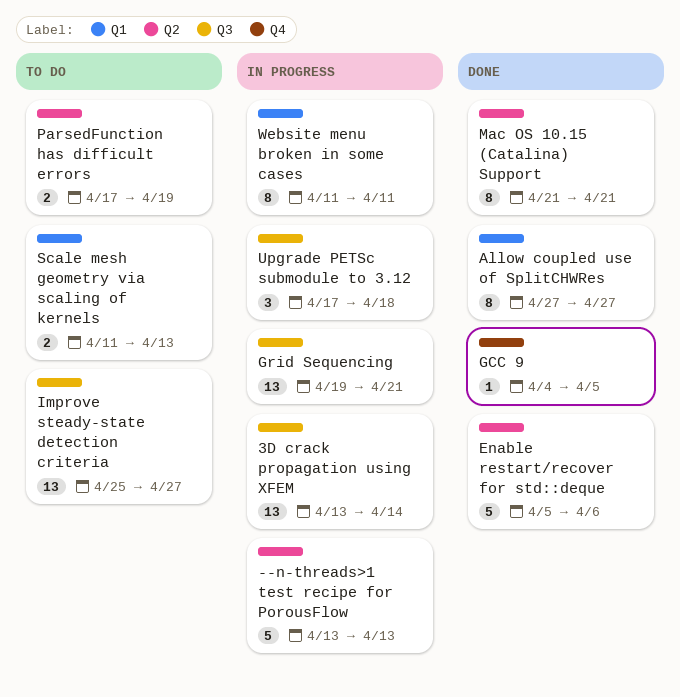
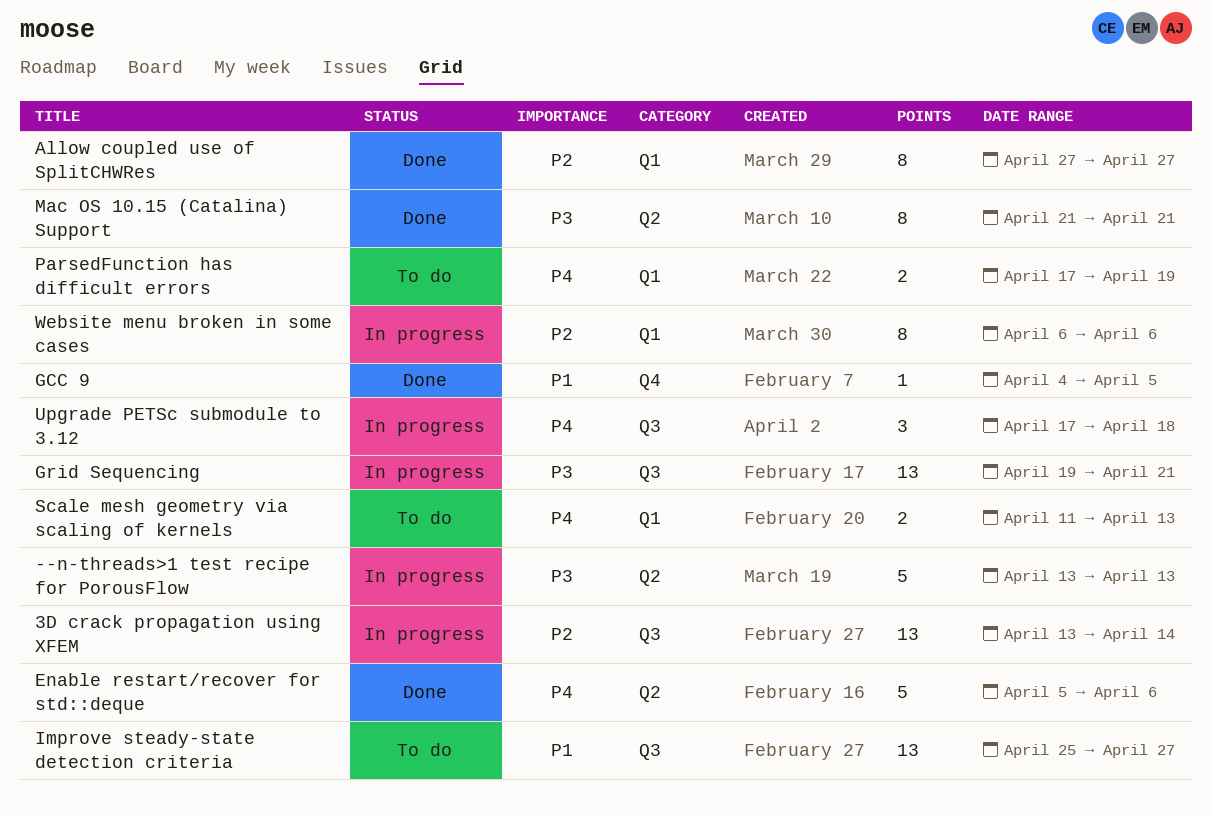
ParsedFunction has difficult errors, label: Q2 -> Q1
Website menu broken in some cases, start: Apr 11 -> Apr 6
Website menu broken in some cases, due: Apr 11 -> Apr 6

